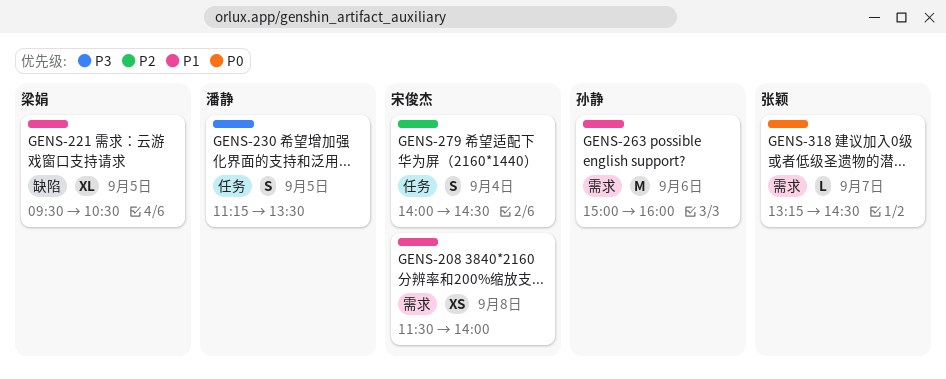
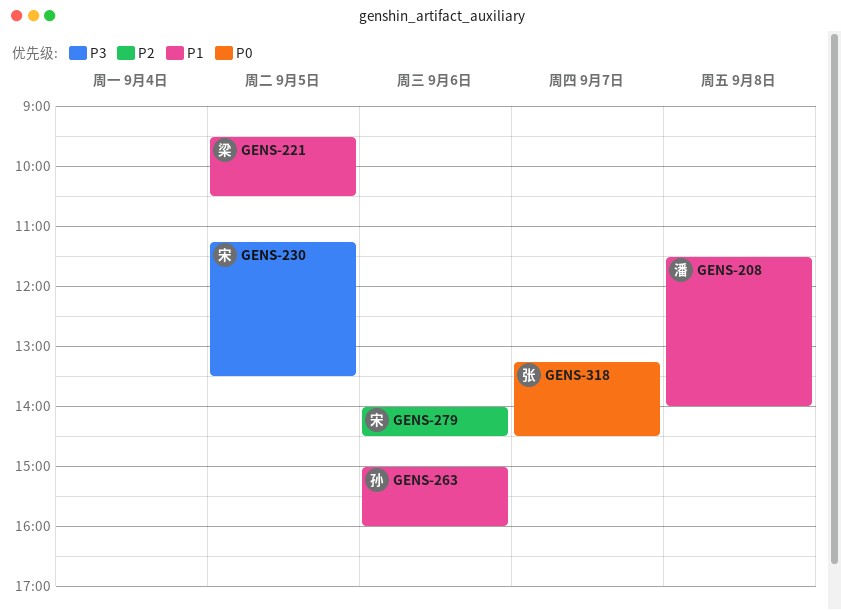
GENS-208, owner: 宋俊杰 -> 潘静
GENS-230, owner: 潘静 -> 宋俊杰
GENS-279, day: Sep 4 -> Sep 6

